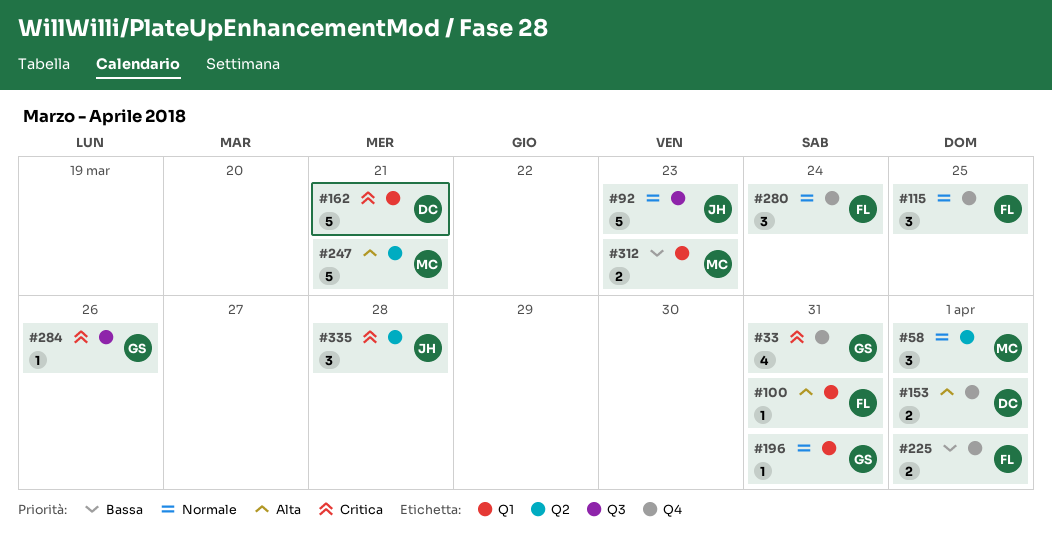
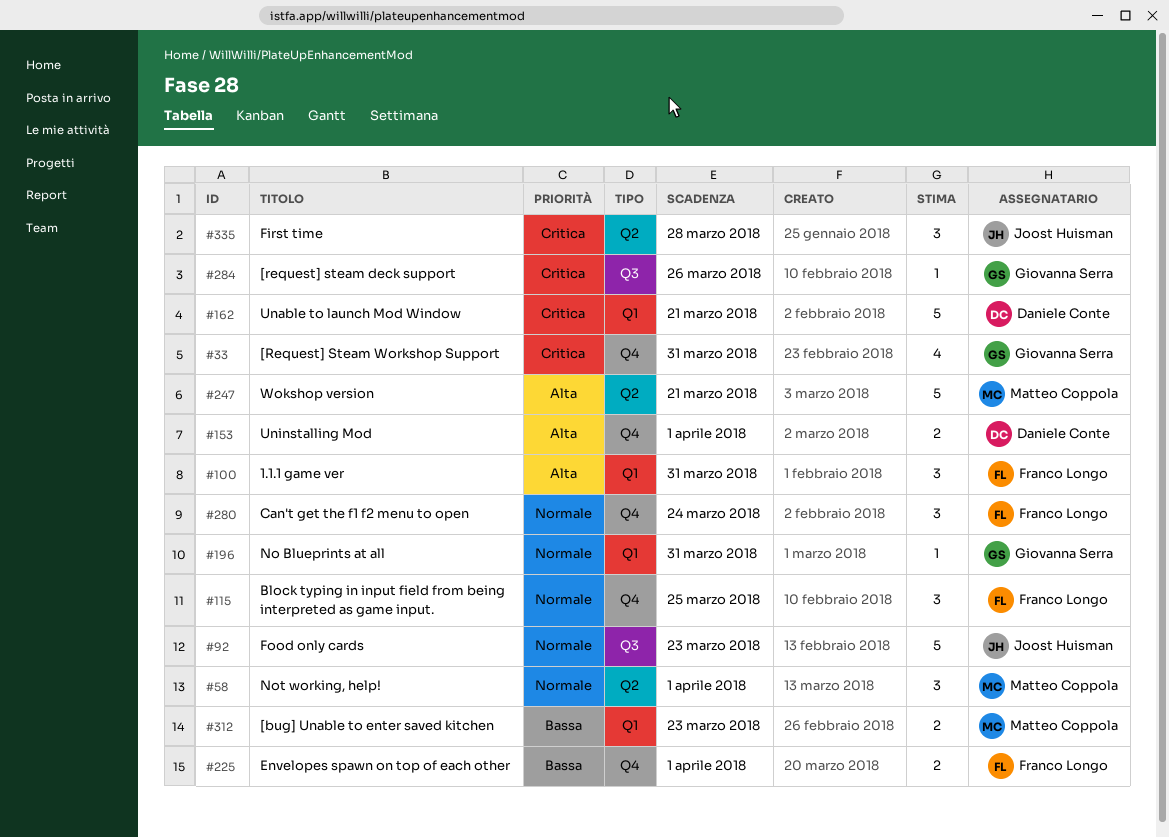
#100, estimate: 1 -> 3

